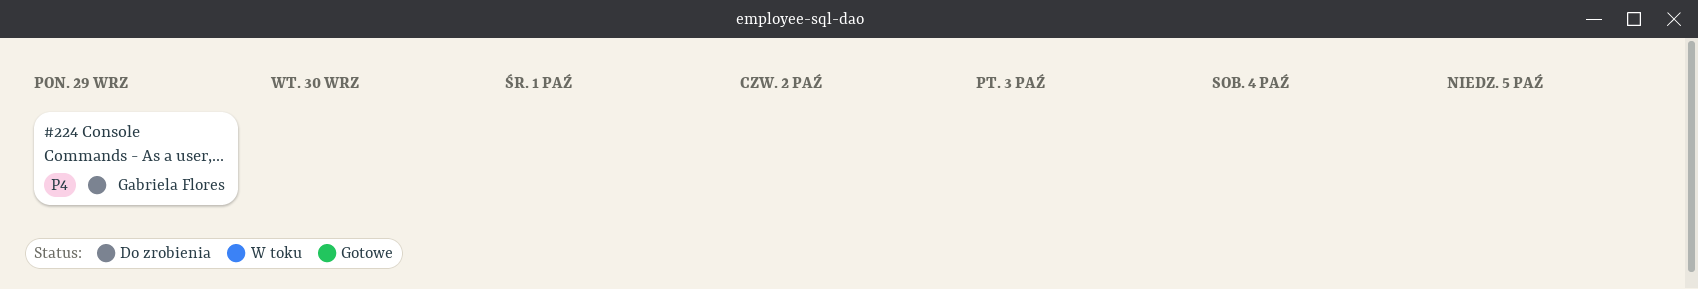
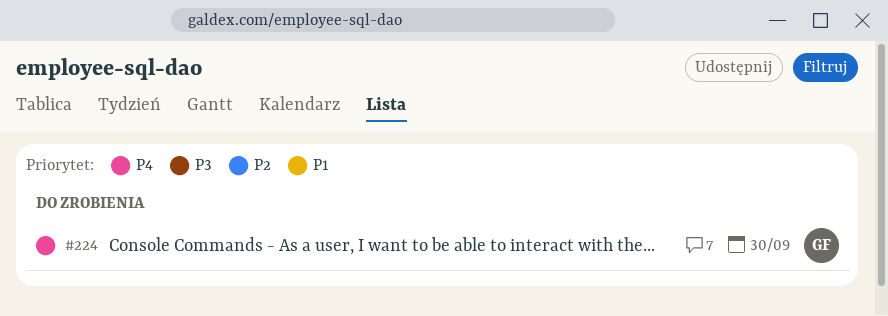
#224, due: Sep 29 -> Sep 30

